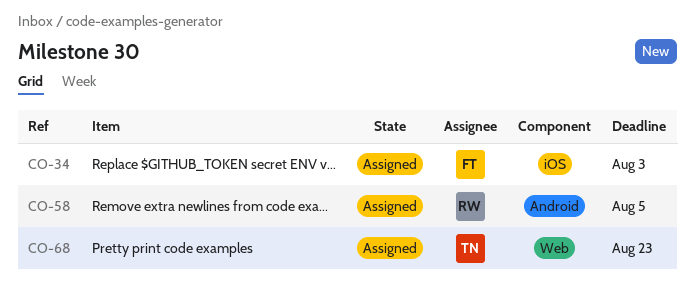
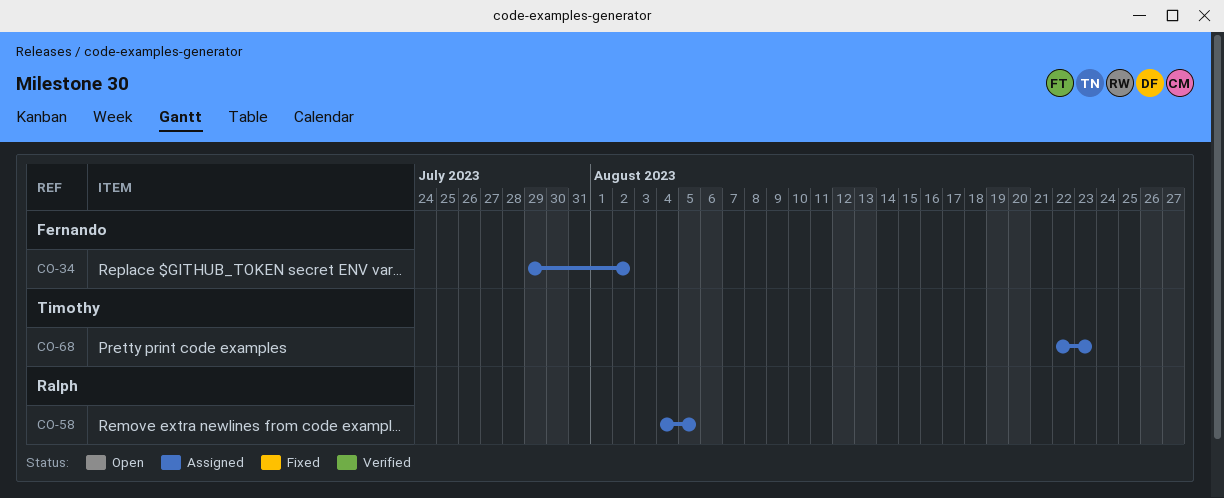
CO-34, due: Aug 3 -> Aug 2

